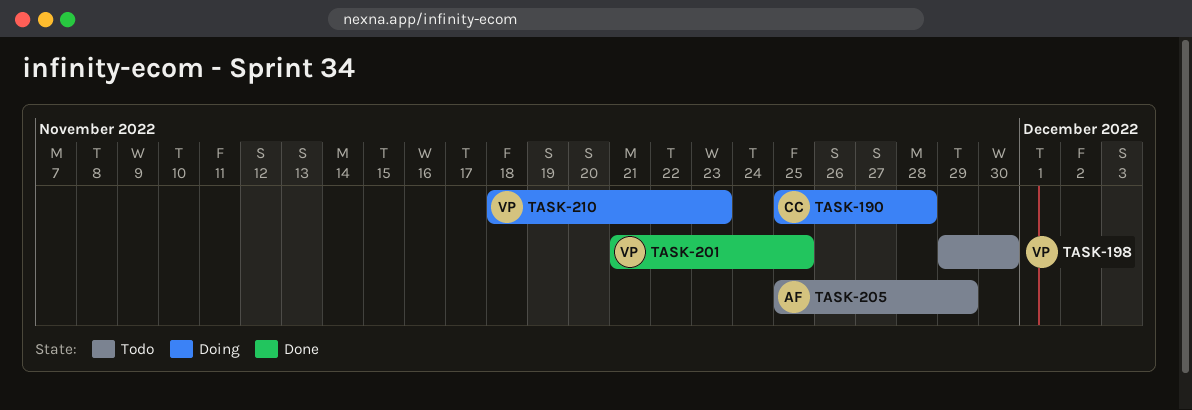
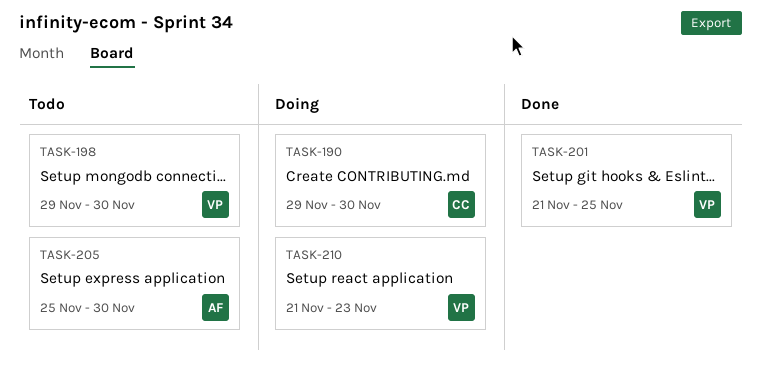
TASK-190, start: Nov 25 -> Nov 29
TASK-190, due: Nov 28 -> Nov 30
TASK-205, due: Nov 29 -> Nov 30
TASK-210, start: Nov 18 -> Nov 21

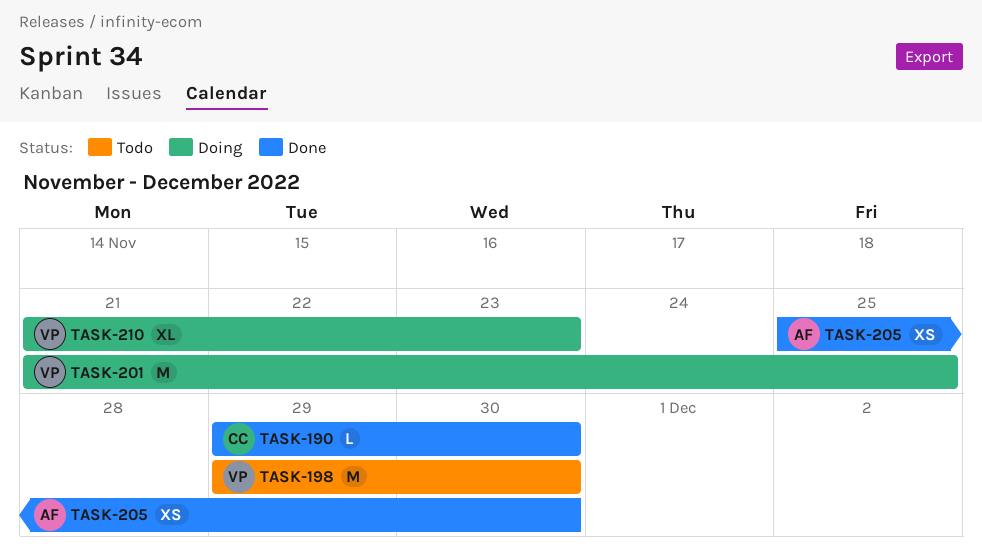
TASK-190, status: Doing -> Done
TASK-201, status: Done -> Doing
TASK-205, status: Todo -> Done

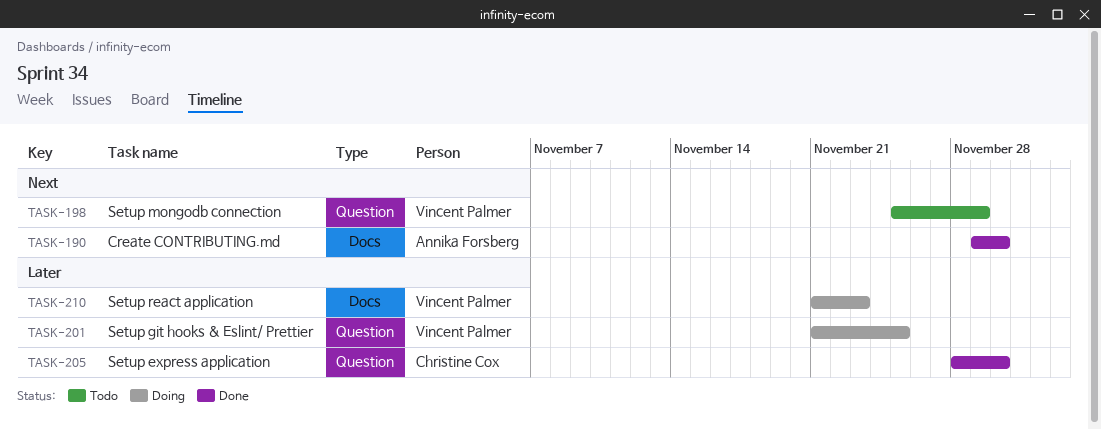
TASK-190, owner: Christine Cox -> Annika Forsberg
TASK-198, start: Nov 29 -> Nov 25
TASK-198, due: Nov 30 -> Nov 29
TASK-205, owner: Annika Forsberg -> Christine Cox
TASK-205, start: Nov 25 -> Nov 28

